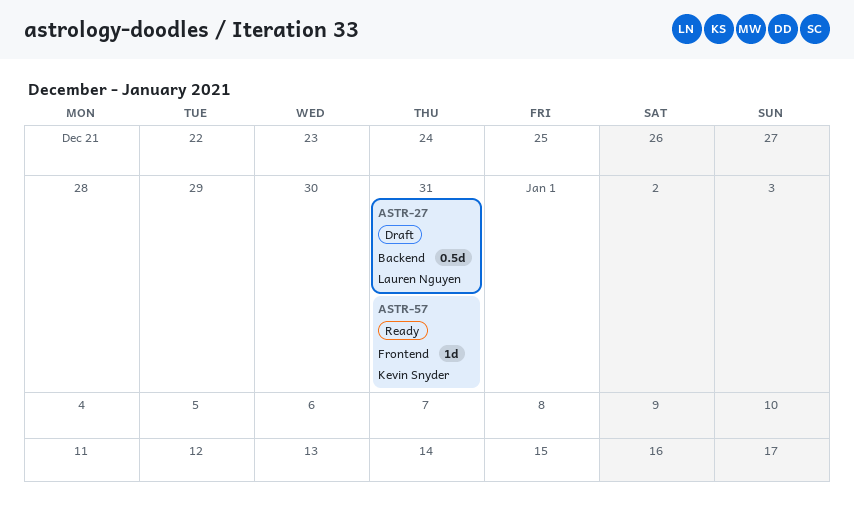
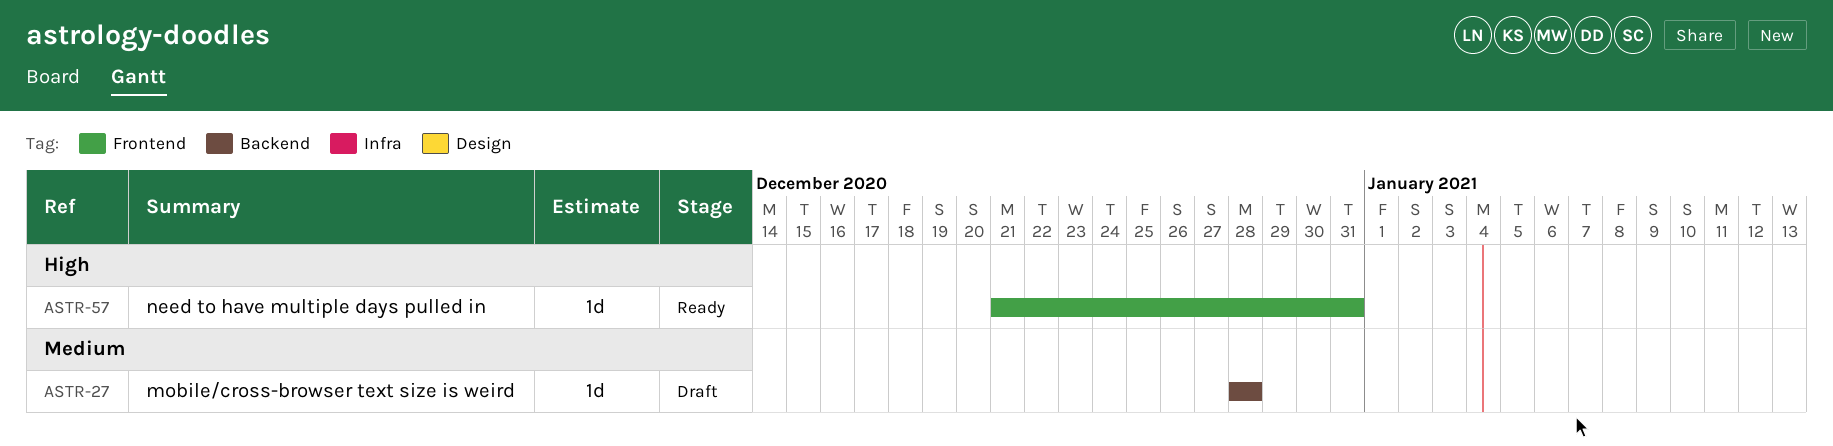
ASTR-27, estimate: 0.5d -> 1d
ASTR-27, due: Dec 31 -> Dec 28

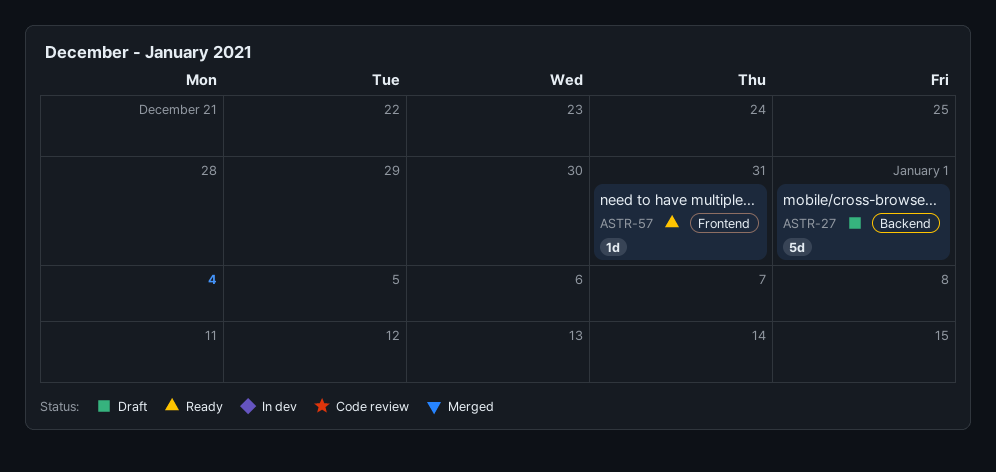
ASTR-27, estimate: 1d -> 5d
ASTR-27, due: Dec 28 -> Jan 1

